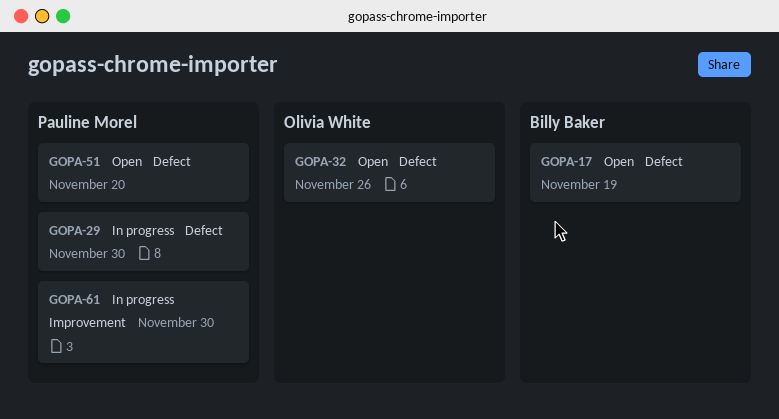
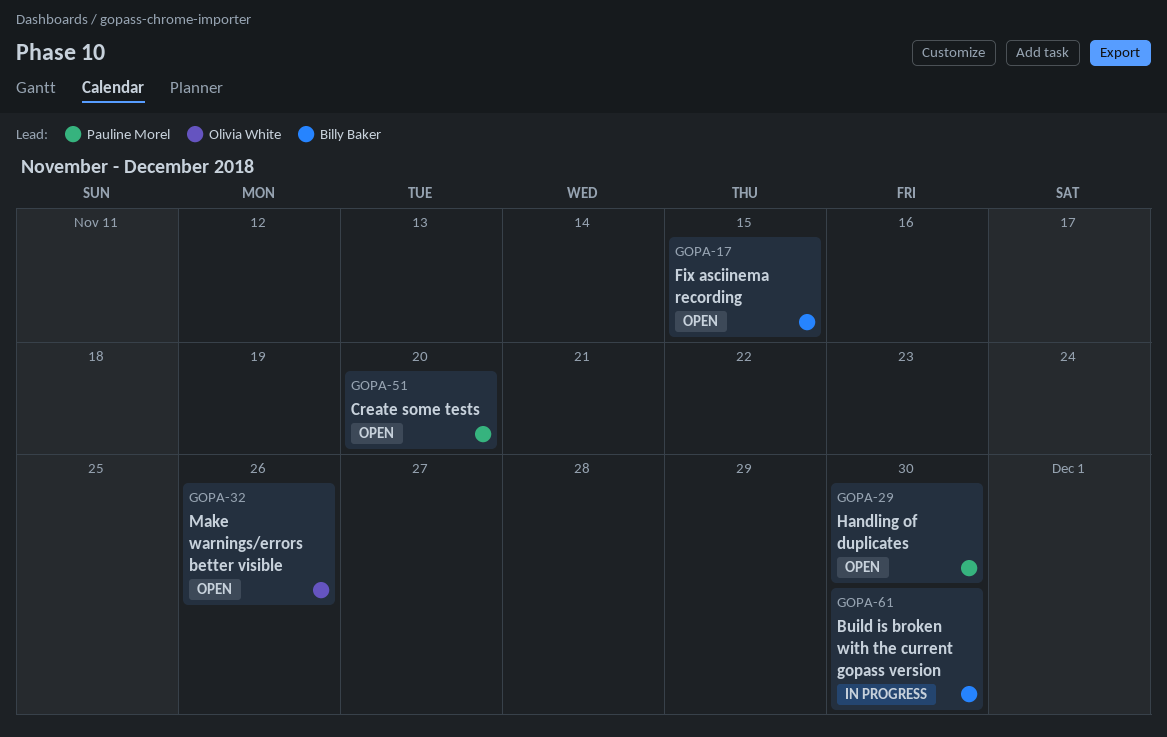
GOPA-17, due: Nov 19 -> Nov 15
GOPA-29, status: In progress -> Open
GOPA-61, owner: Pauline Morel -> Billy Baker

